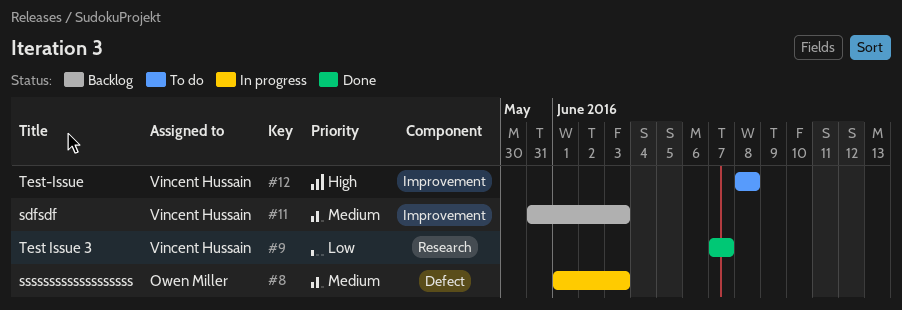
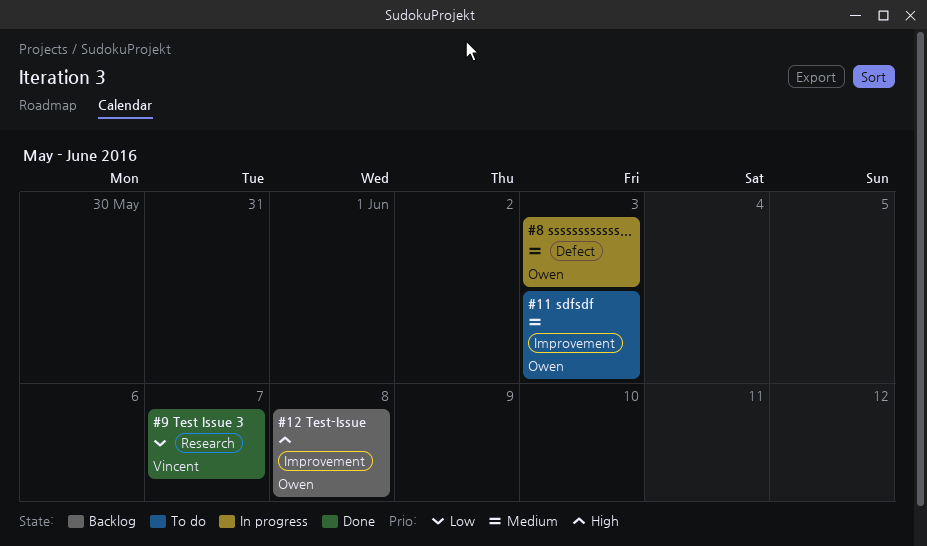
#11, status: Backlog -> To do
#11, owner: Vincent Hussain -> Owen Miller
#12, status: To do -> Backlog
#12, owner: Vincent Hussain -> Owen Miller

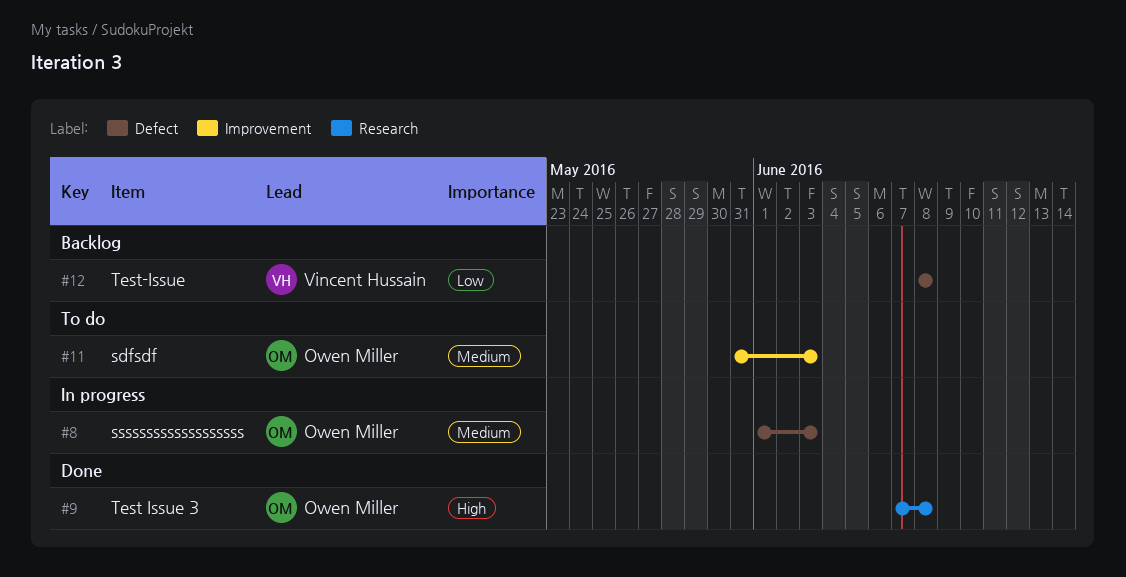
#9, owner: Vincent Hussain -> Owen Miller
#9, priority: Low -> High
#9, due: Jun 7 -> Jun 8
#12, owner: Owen Miller -> Vincent Hussain
#12, priority: High -> Low
#12, label: Improvement -> Defect

